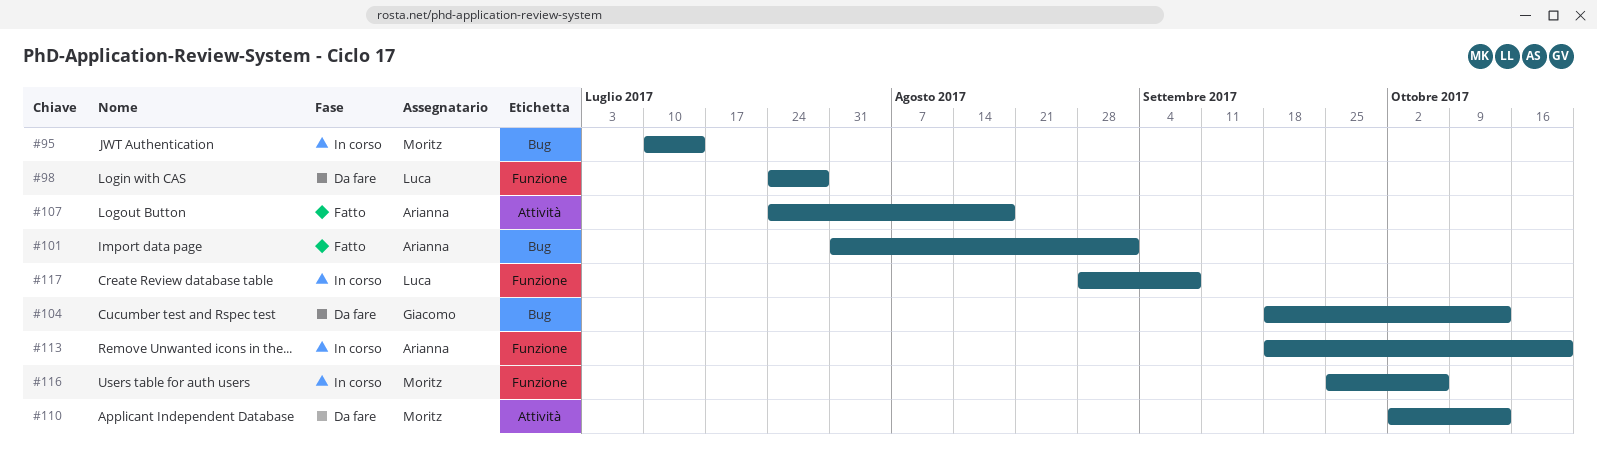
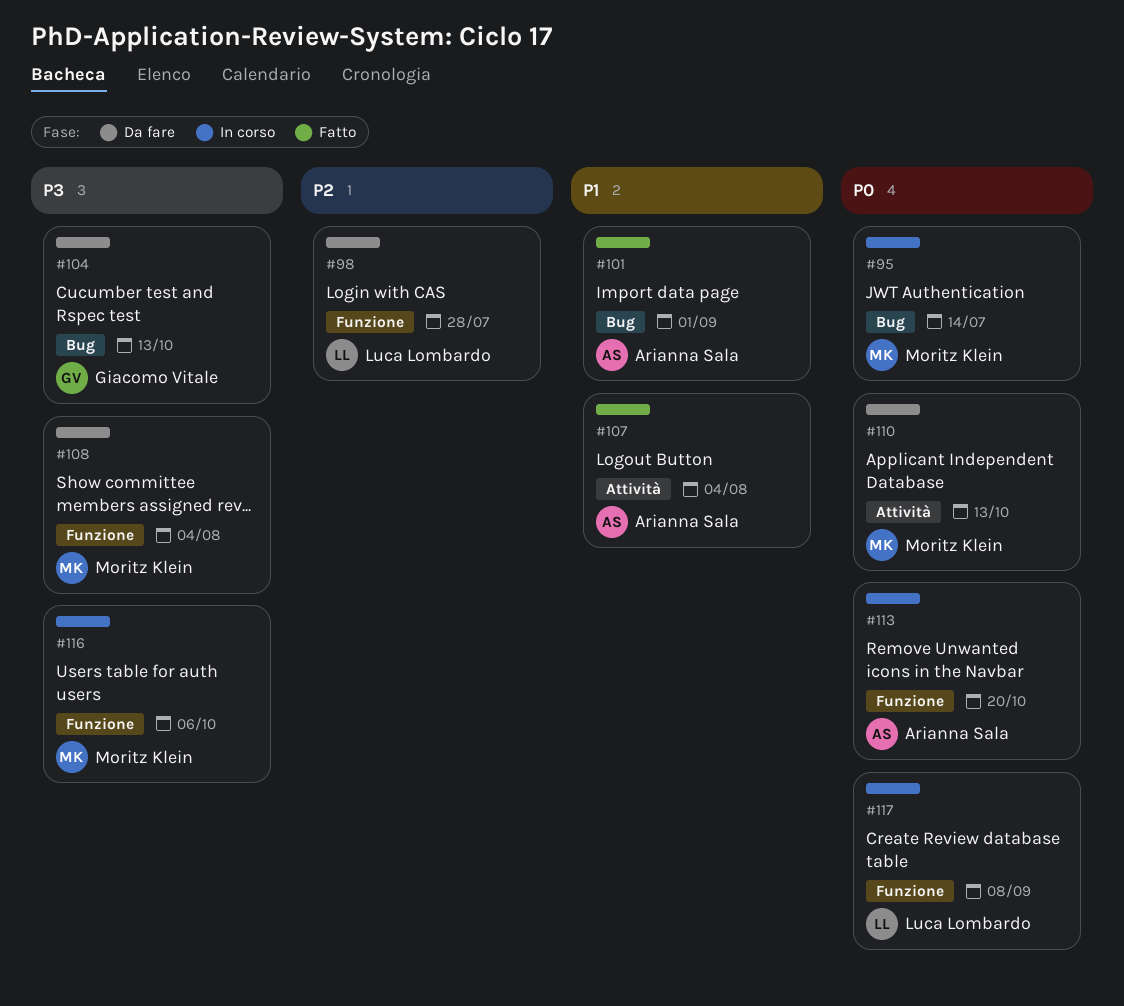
#107, due: Aug 18 -> Aug 4
#108: none -> present

